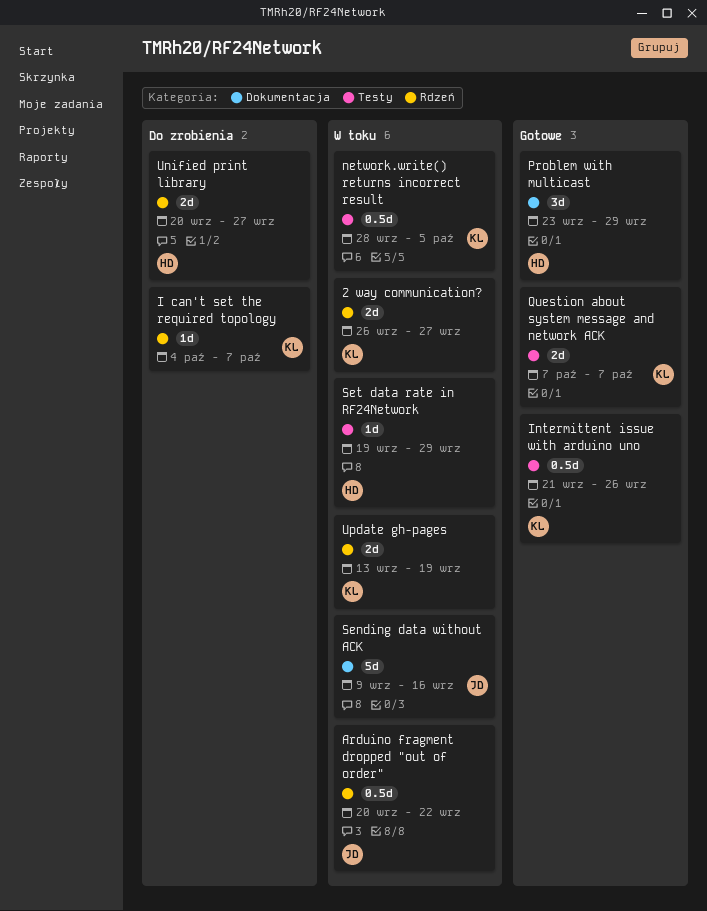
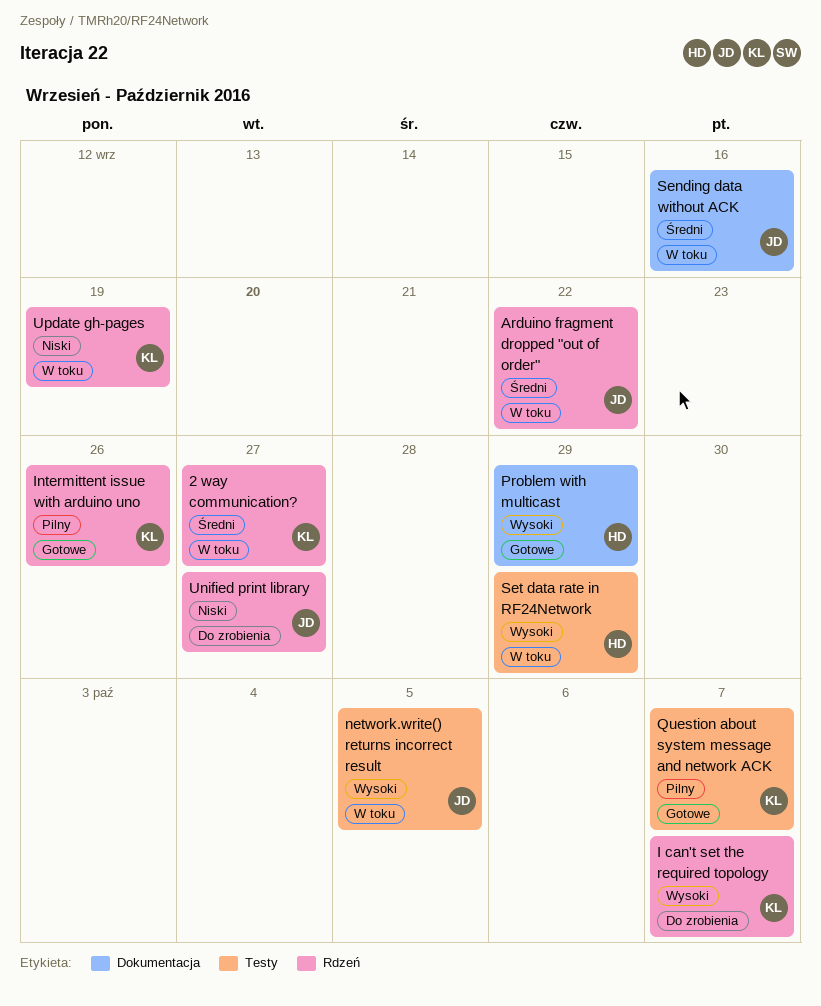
Intermittent issue with arduino uno, label: Testy -> Rdzeń
network.write() returns incorrect result, owner: KL -> JD
Unified print library, owner: HD -> JD

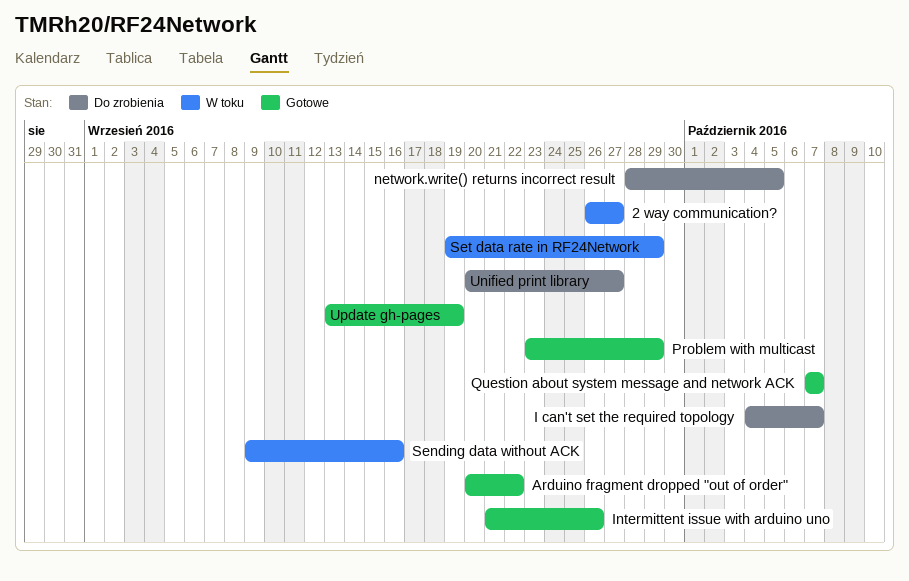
Arduino fragment dropped "out of order", status: W toku -> Gotowe
network.write() returns incorrect result, status: W toku -> Do zrobienia
Update gh-pages, status: W toku -> Gotowe

